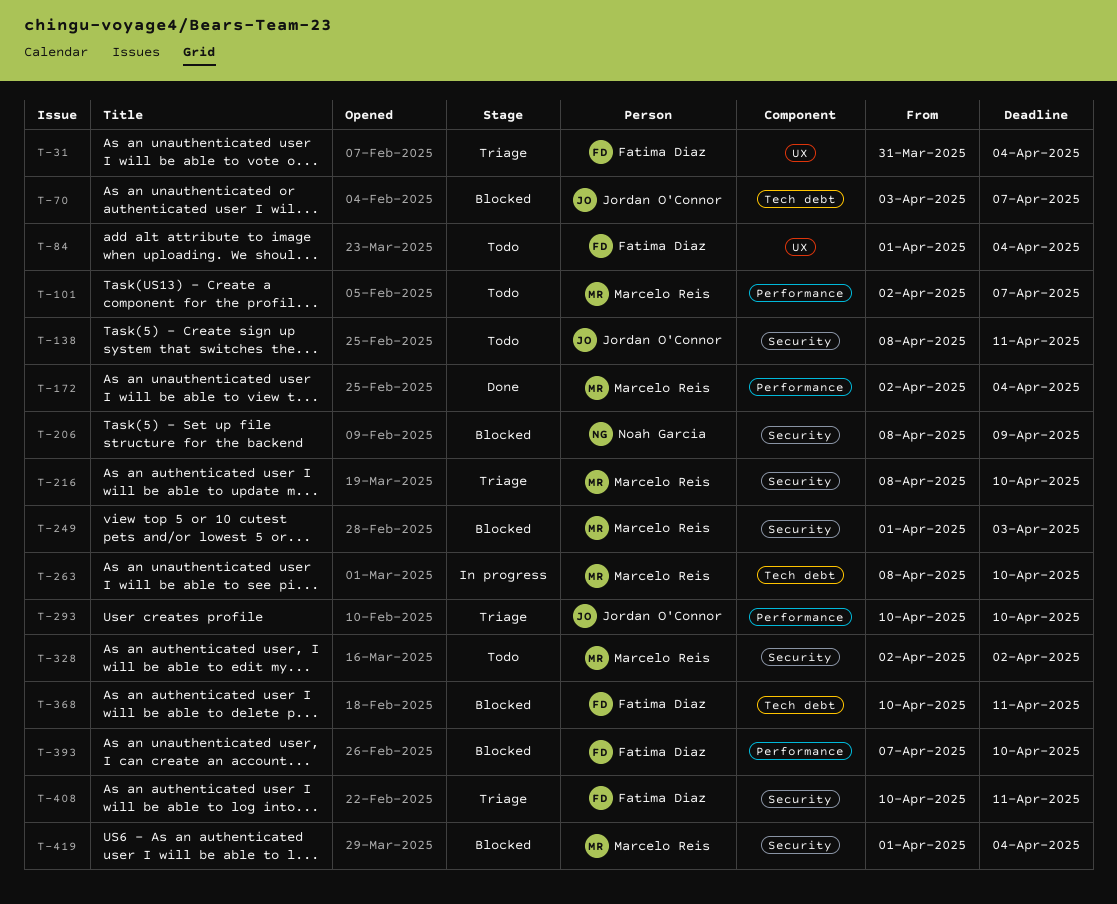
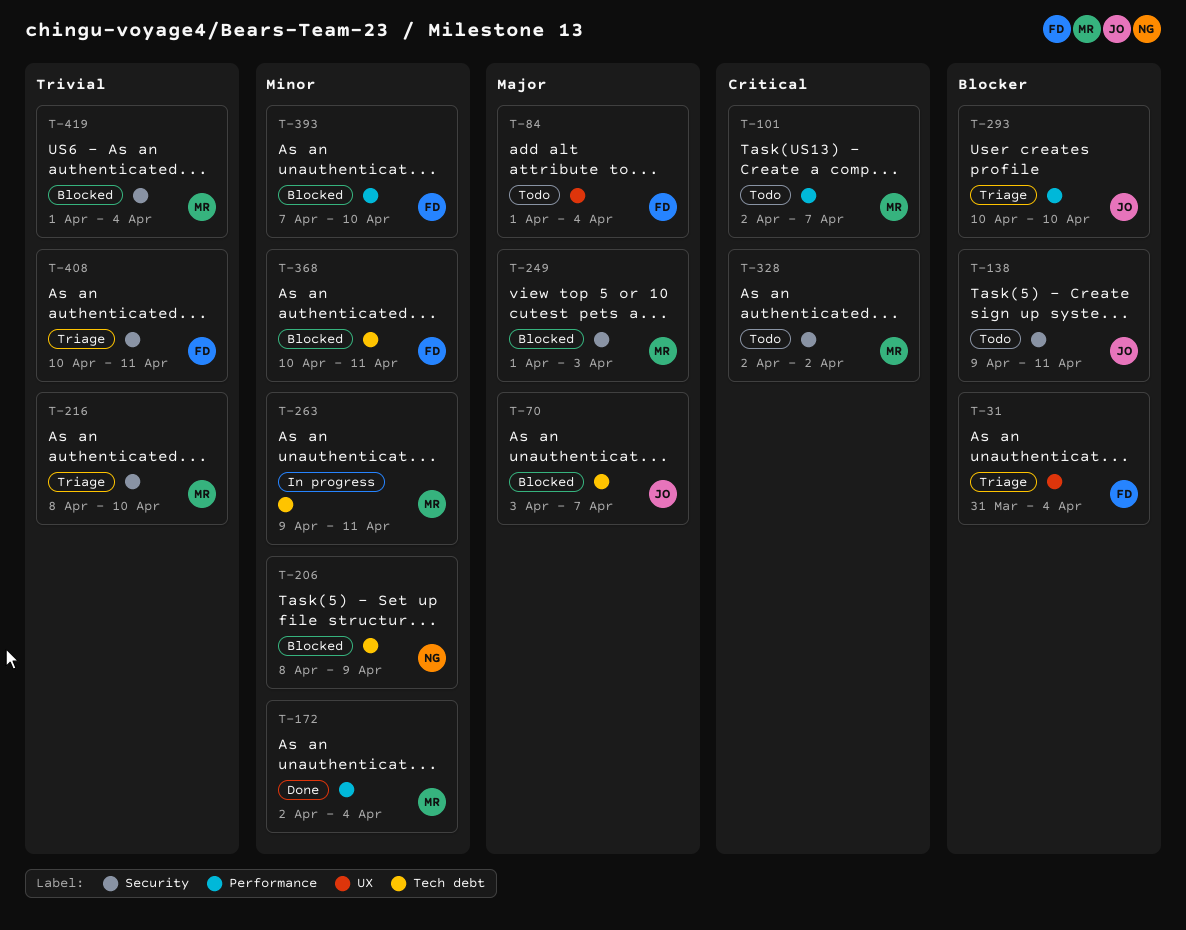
T-138, start: Apr 8 -> Apr 9
T-206, label: Security -> Tech debt
T-263, start: Apr 8 -> Apr 9
T-263, due: Apr 10 -> Apr 11

